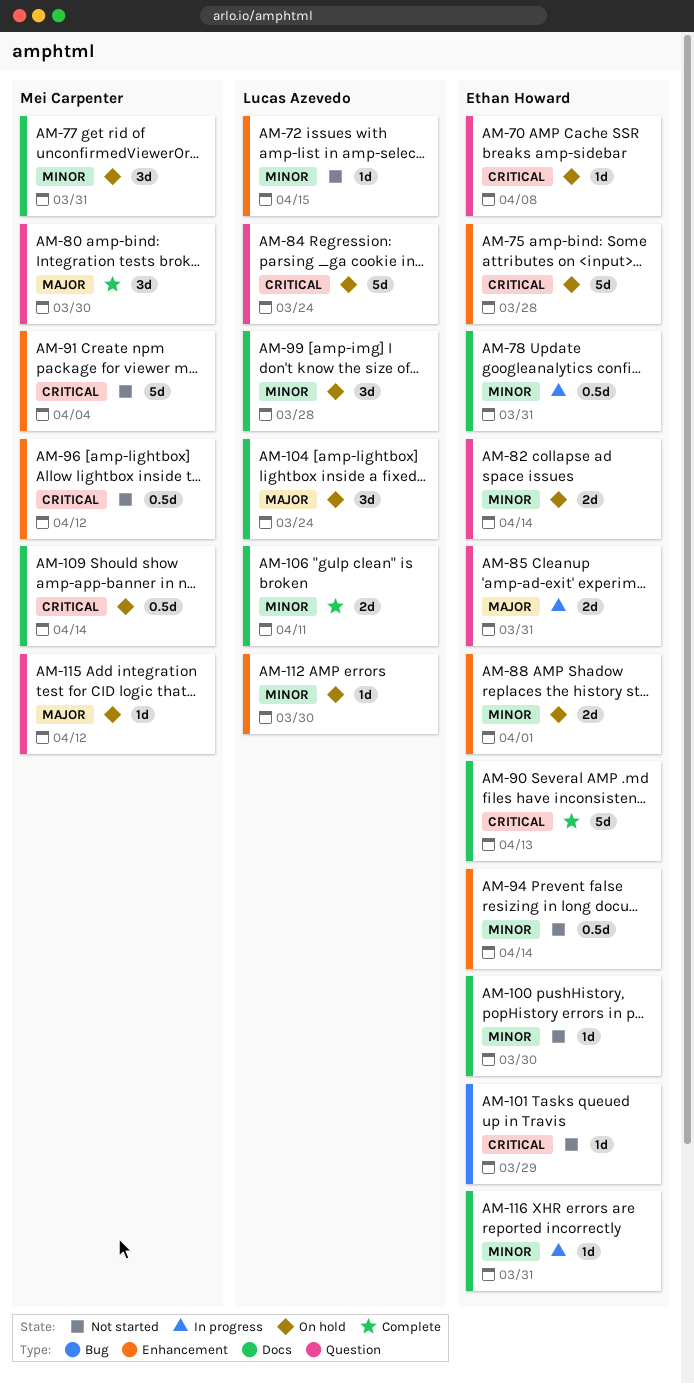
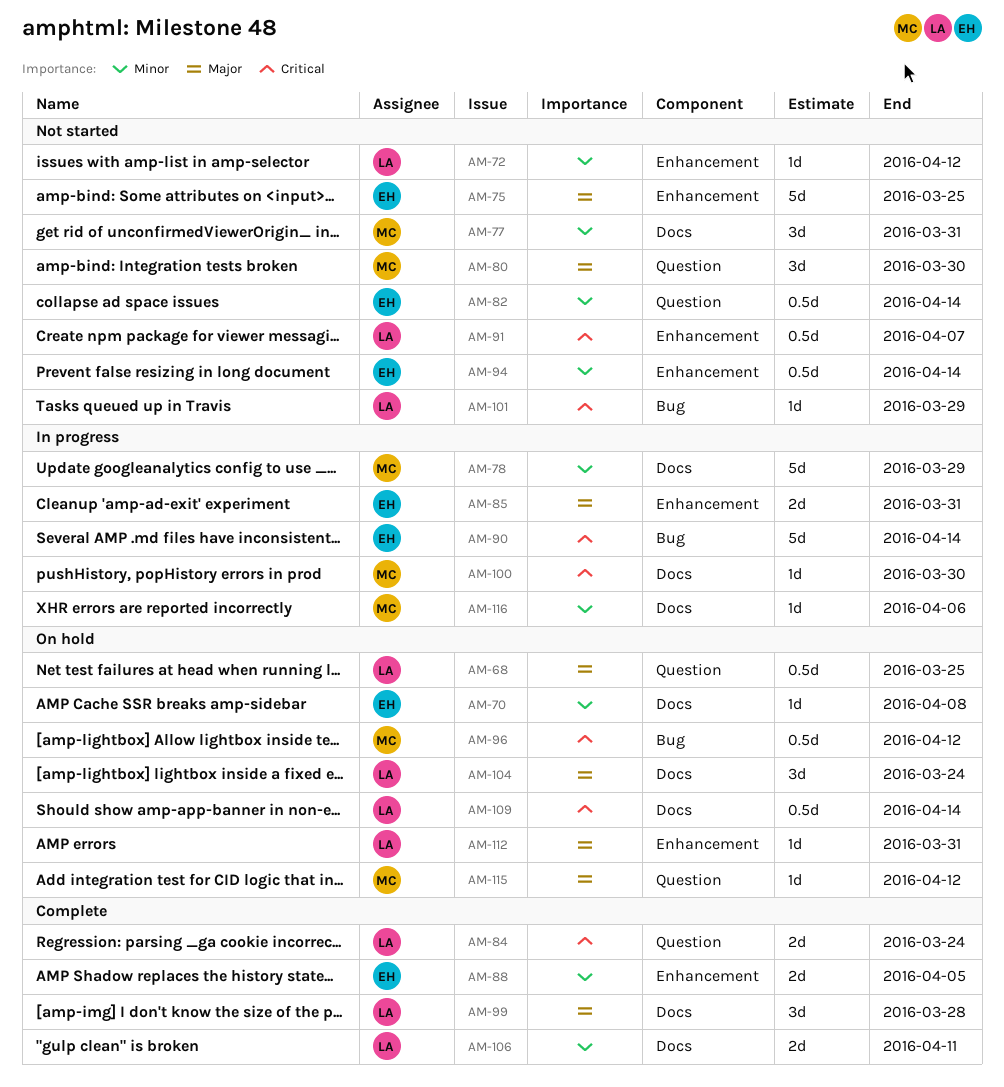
AM-68: none -> present
AM-70, priority: Critical -> Minor
AM-70, label: Question -> Docs
AM-72, due: Apr 15 -> Apr 12
AM-75, status: On hold -> Not started
AM-75, priority: Critical -> Major
AM-75, due: Mar 28 -> Mar 25
AM-77, status: On hold -> Not started
AM-78, owner: Ethan Howard -> Mei Carpenter
AM-78, estimate: 0.5d -> 5d
AM-78, due: Mar 31 -> Mar 29
AM-80, status: Complete -> Not started
AM-82, status: On hold -> Not started
AM-82, estimate: 2d -> 0.5d
AM-84, status: On hold -> Complete
AM-84, estimate: 5d -> 2d
AM-85, label: Question -> Enhancement
AM-88, status: On hold -> Complete
AM-88, due: Apr 1 -> Apr 5
AM-90, status: Complete -> In progress
AM-90, label: Docs -> Bug
AM-90, due: Apr 13 -> Apr 14
AM-91, owner: Mei Carpenter -> Lucas Azevedo
AM-91, estimate: 5d -> 0.5d
AM-91, due: Apr 4 -> Apr 7
AM-96, status: Not started -> On hold
AM-96, label: Enhancement -> Bug
AM-99, status: On hold -> Complete
AM-99, priority: Minor -> Major
AM-100, status: Not started -> In progress
AM-100, owner: Ethan Howard -> Mei Carpenter
AM-100, priority: Minor -> Critical
AM-101, owner: Ethan Howard -> Lucas Azevedo
AM-109, owner: Mei Carpenter -> Lucas Azevedo
AM-112, priority: Minor -> Major
AM-112, due: Mar 30 -> Mar 31
AM-116, owner: Ethan Howard -> Mei Carpenter
AM-116, due: Mar 31 -> Apr 6

